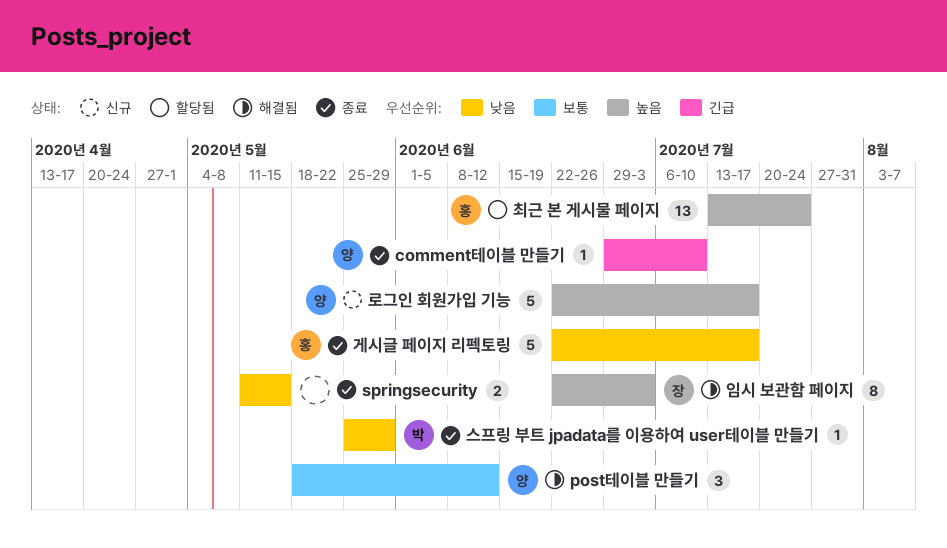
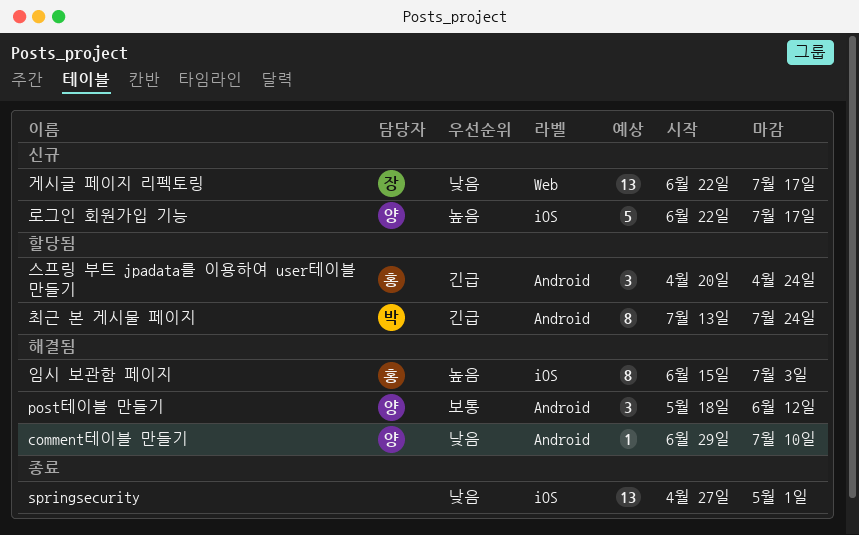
comment테이블 만들기, status: 종료 -> 해결됨
comment테이블 만들기, priority: 긴급 -> 낮음
springsecurity, estimate: 2 -> 13
springsecurity, start: May 11 -> Apr 27
springsecurity, due: May 15 -> May 1
게시글 페이지 리펙토링, status: 종료 -> 신규
게시글 페이지 리펙토링, owner: 홍 -> 장
게시글 페이지 리펙토링, estimate: 5 -> 13
스프링 부트 jpadata를 이용하여 user테이블 만들기, status: 종료 -> 할당됨
스프링 부트 jpadata를 이용하여 user테이블 만들기, owner: 박 -> 홍
스프링 부트 jpadata를 이용하여 user테이블 만들기, priority: 낮음 -> 긴급
스프링 부트 jpadata를 이용하여 user테이블 만들기, estimate: 1 -> 3
스프링 부트 jpadata를 이용하여 user테이블 만들기, start: May 25 -> Apr 20
스프링 부트 jpadata를 이용하여 user테이블 만들기, due: May 29 -> Apr 24
임시 보관함 페이지, owner: 장 -> 홍
임시 보관함 페이지, start: Jun 22 -> Jun 15
최근 본 게시물 페이지, owner: 홍 -> 박
최근 본 게시물 페이지, priority: 높음 -> 긴급
최근 본 게시물 페이지, estimate: 13 -> 8

